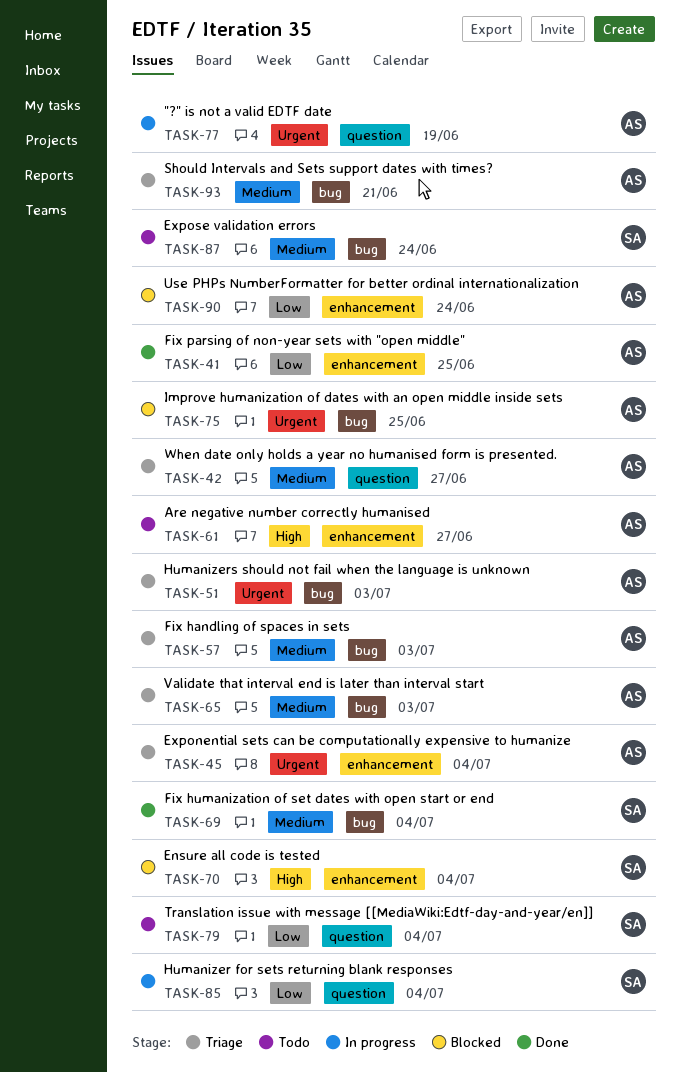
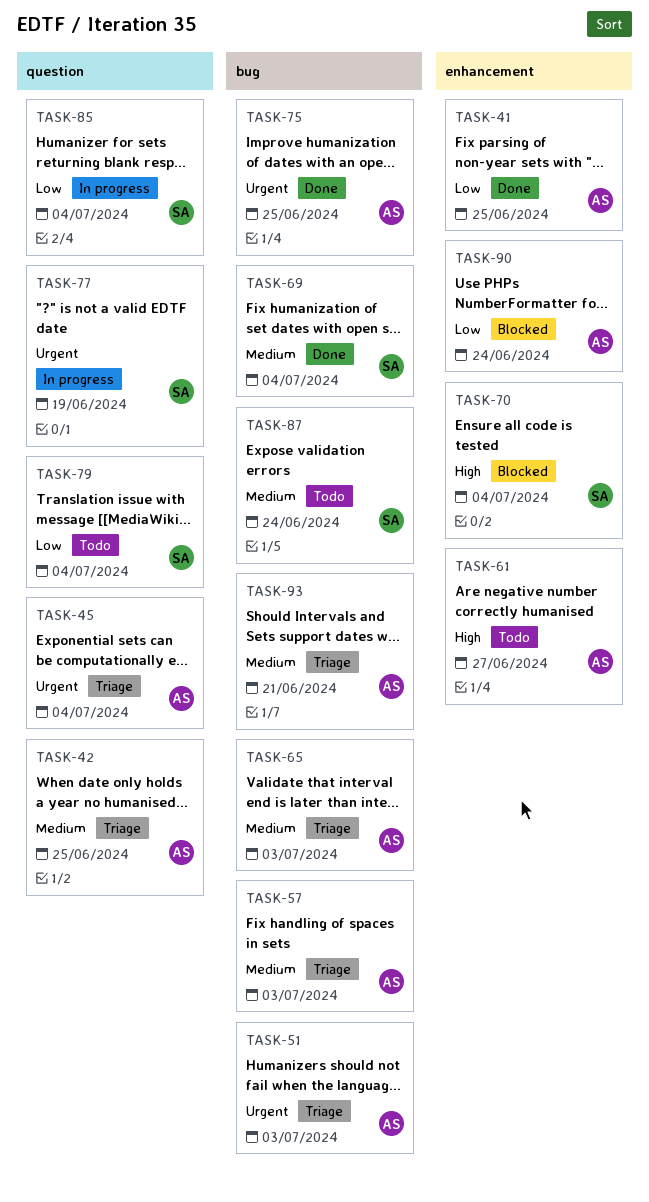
TASK-42, due: Jun 27 -> Jun 25
TASK-45, label: enhancement -> question
TASK-75, status: Blocked -> Done
TASK-77, owner: AS -> SA

